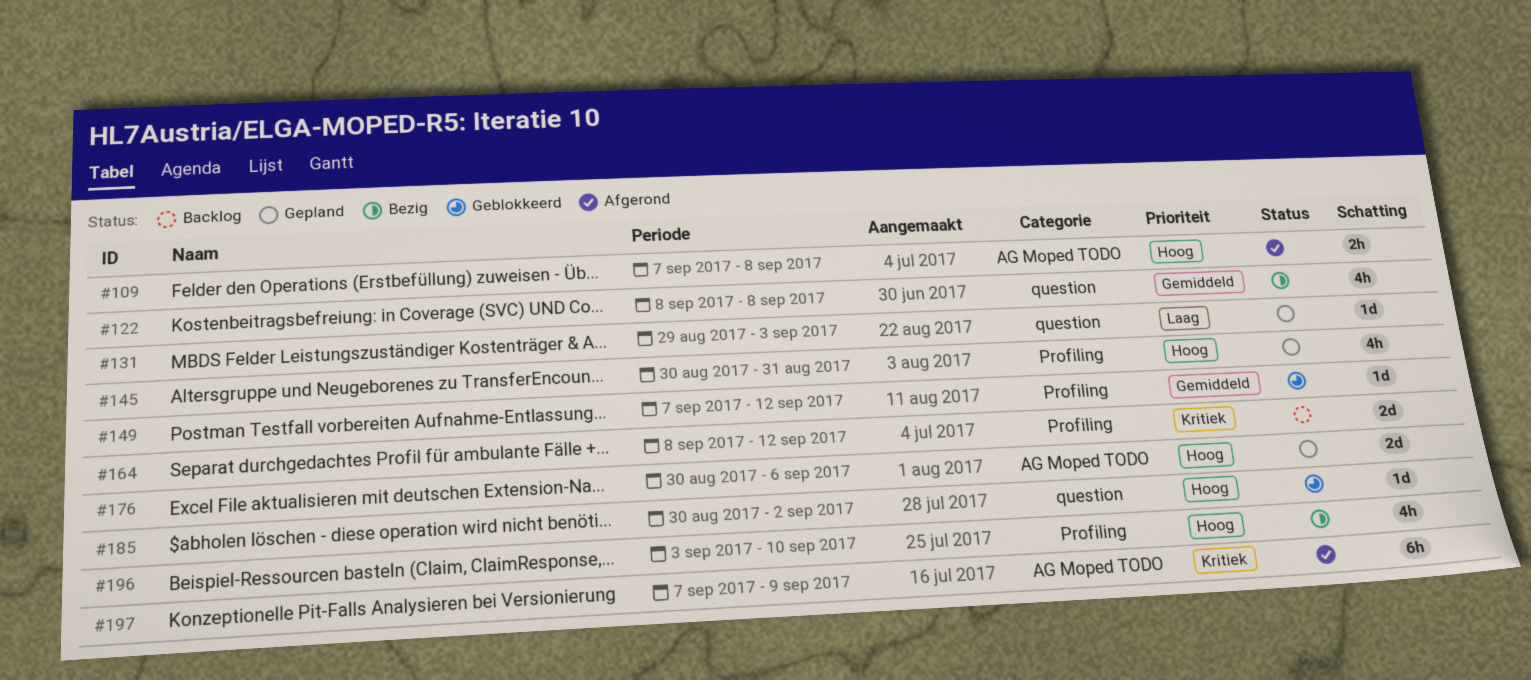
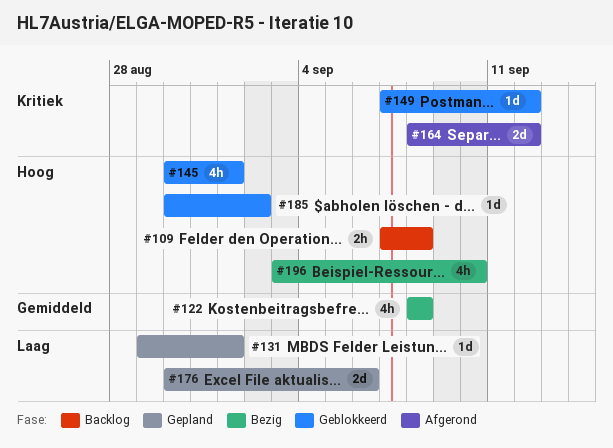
#109, status: Afgerond -> Backlog
#131, due: Sep 3 -> Sep 1
#145, status: Gepland -> Geblokkeerd
#145, due: Aug 31 -> Sep 1
#149, priority: Gemiddeld -> Kritiek
#164, status: Backlog -> Afgerond
#176, priority: Hoog -> Laag
#197: present -> none

